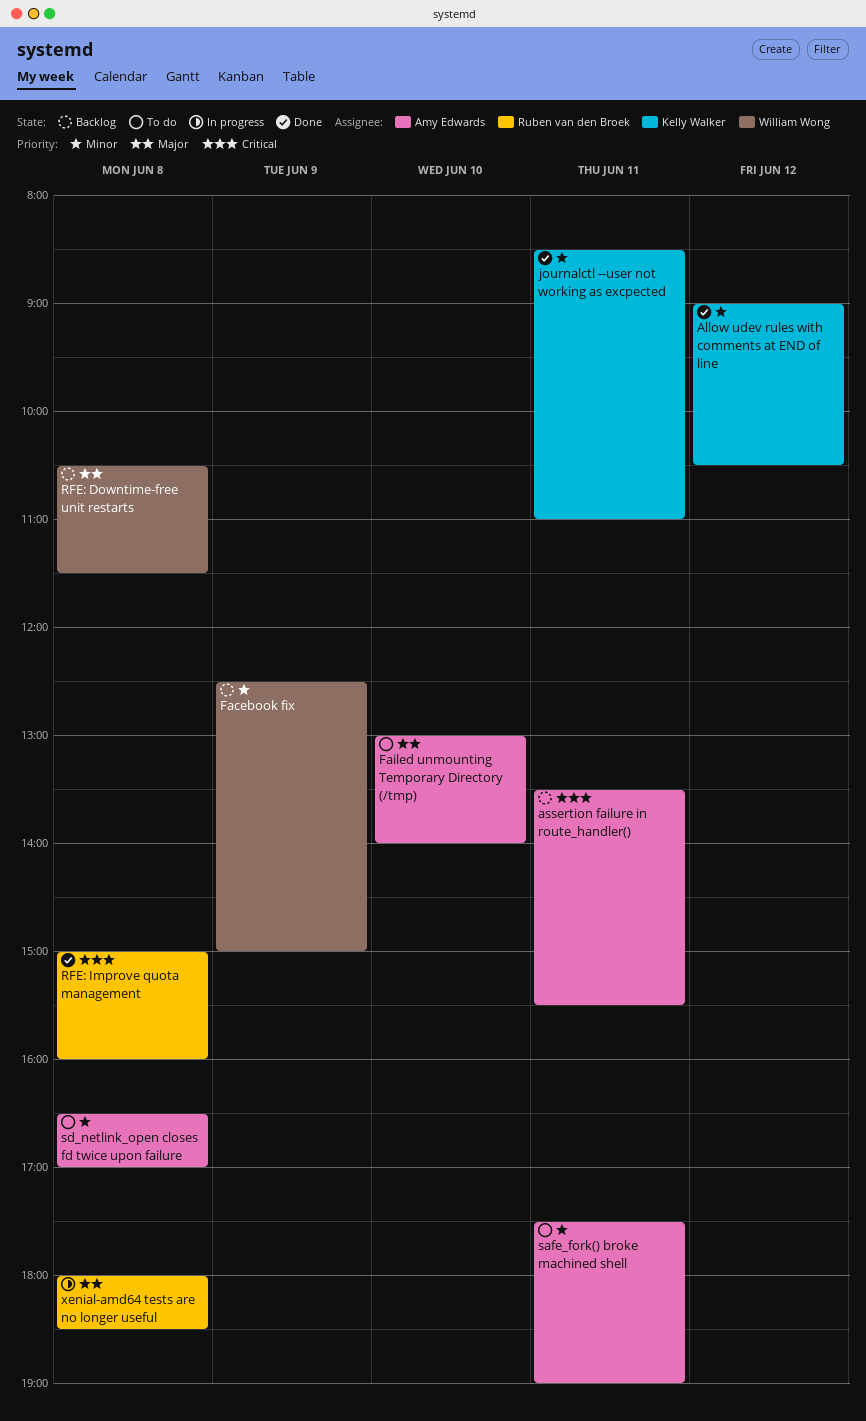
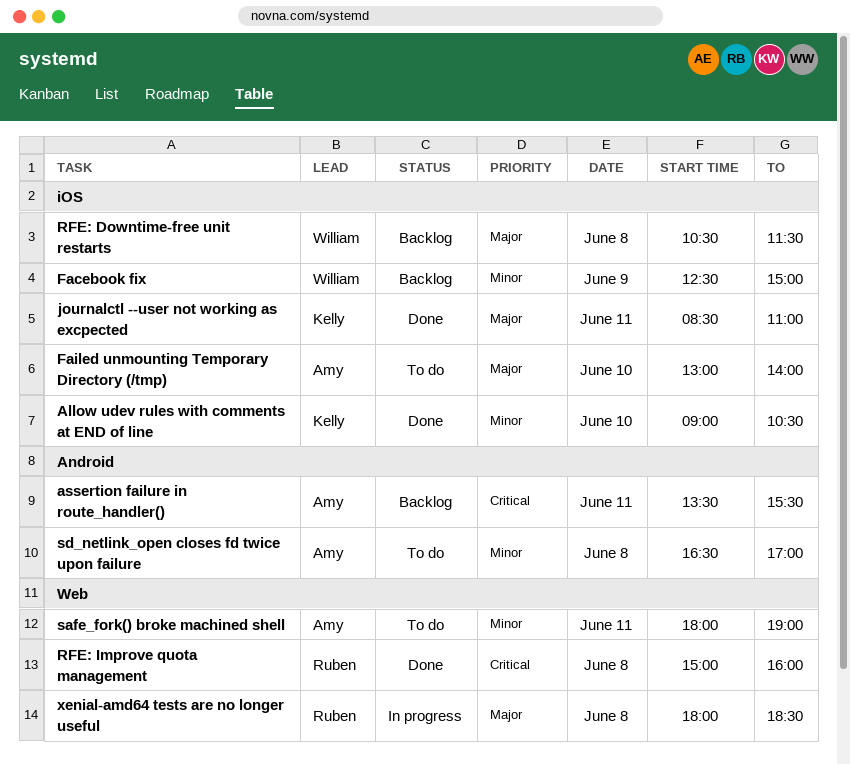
Allow udev rules with comments at END of line, day: Jun 12 -> Jun 10
journalctl --user not working as excpected, priority: Minor -> Major
safe_fork() broke machined shell, begins: 17:30 -> 18:00

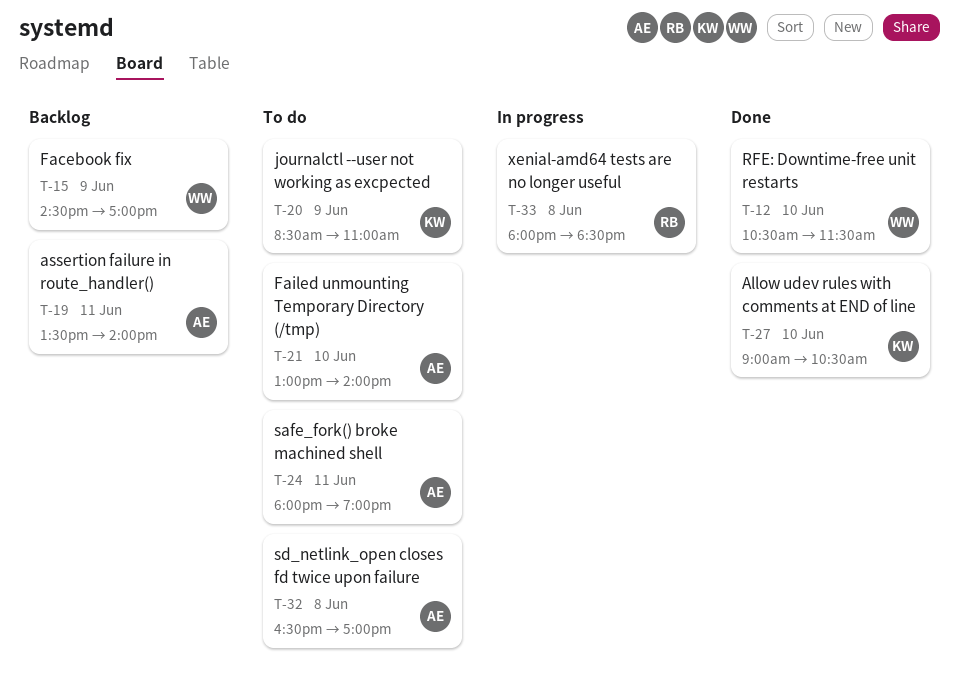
assertion failure in route_handler(), ends: 15:30 -> 14:00
Facebook fix, begins: 12:30 -> 14:30
Facebook fix, ends: 15:00 -> 17:00
journalctl --user not working as excpected, status: Done -> To do
journalctl --user not working as excpected, day: Jun 11 -> Jun 9
RFE: Downtime-free unit restarts, status: Backlog -> Done
RFE: Downtime-free unit restarts, day: Jun 8 -> Jun 10
RFE: Improve quota management: present -> none

